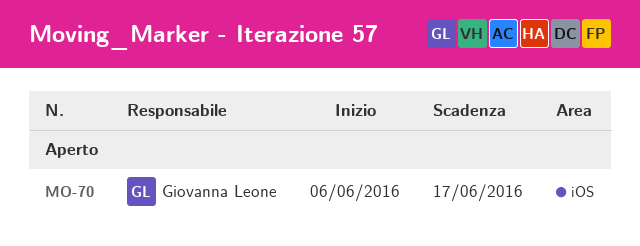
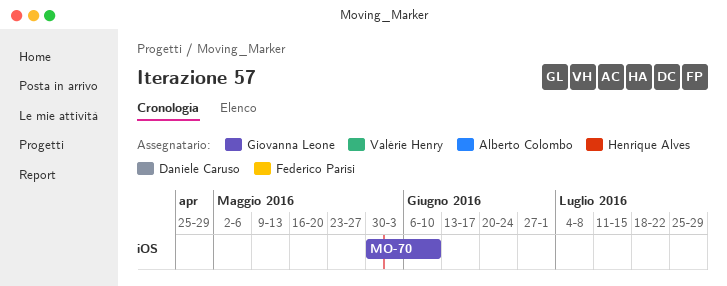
MO-70, start: Jun 6 -> May 30
MO-70, due: Jun 17 -> Jun 10

